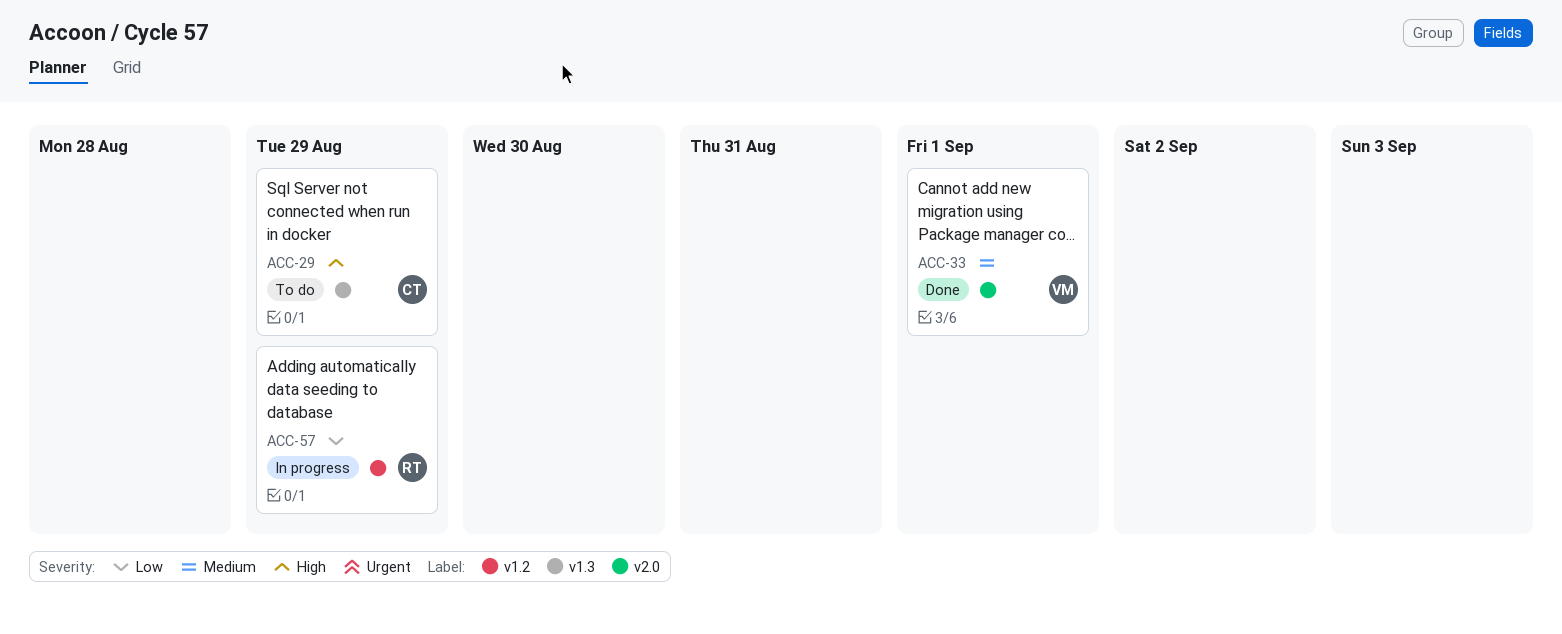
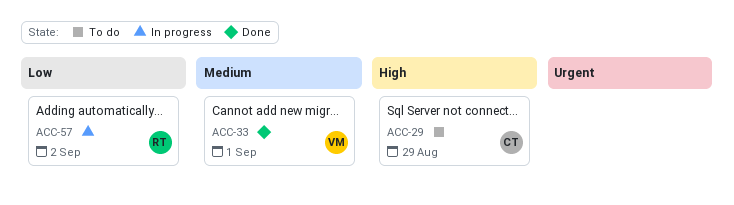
ACC-57, due: Aug 29 -> Sep 2

